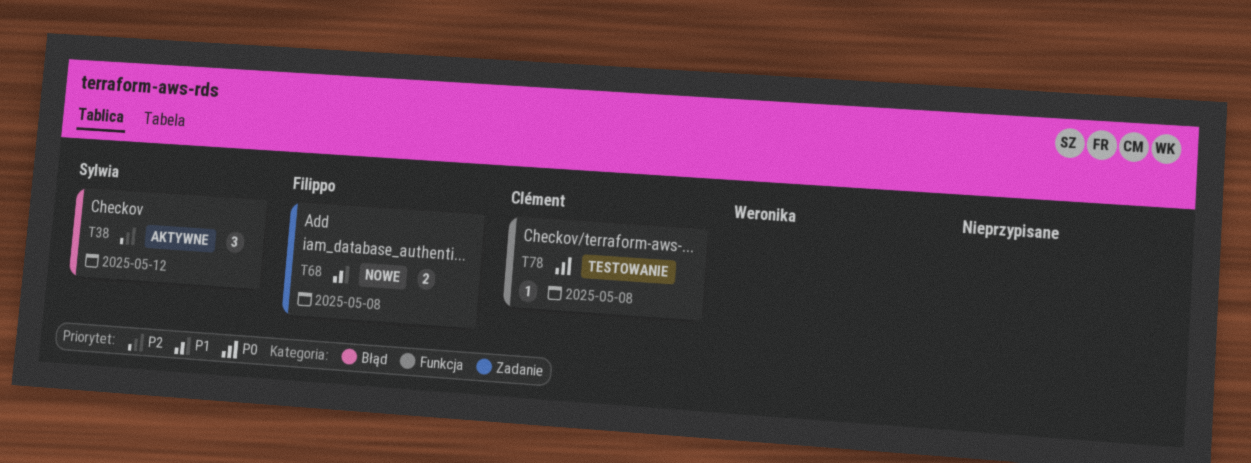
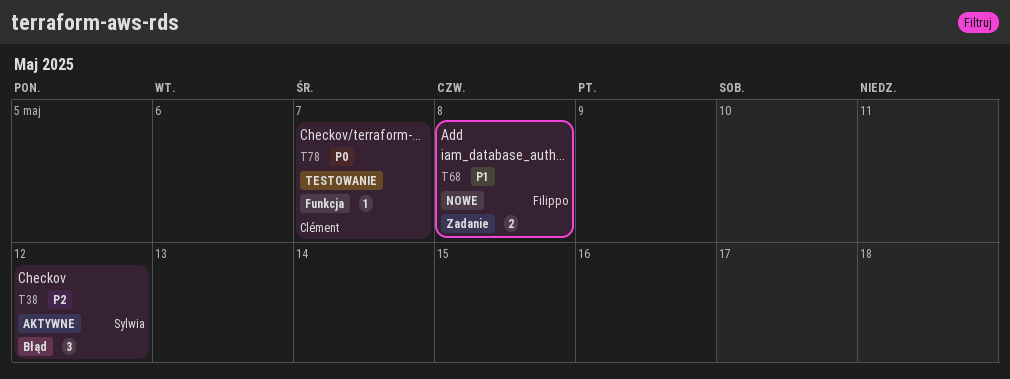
T78, due: May 8 -> May 7

